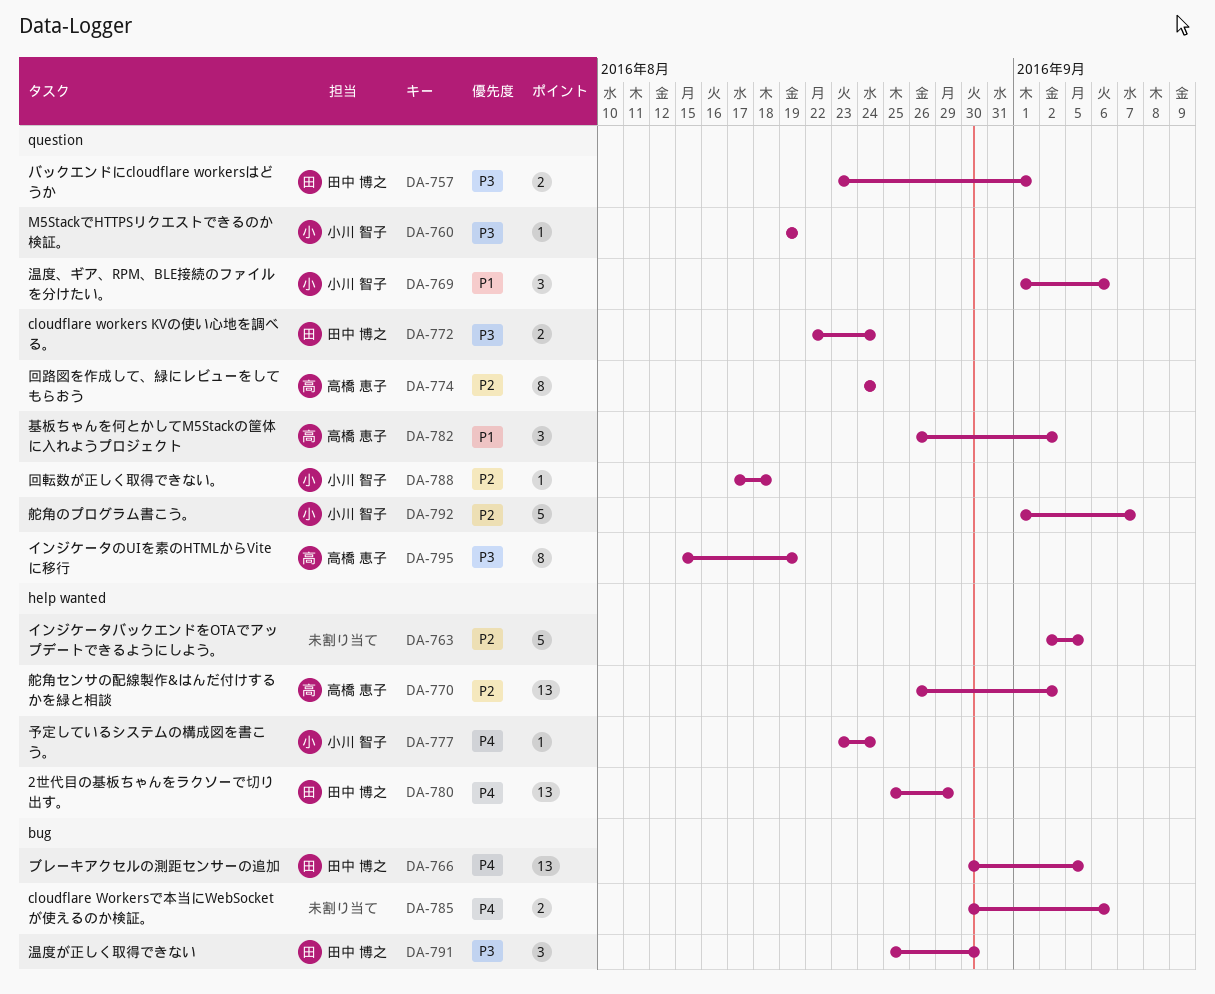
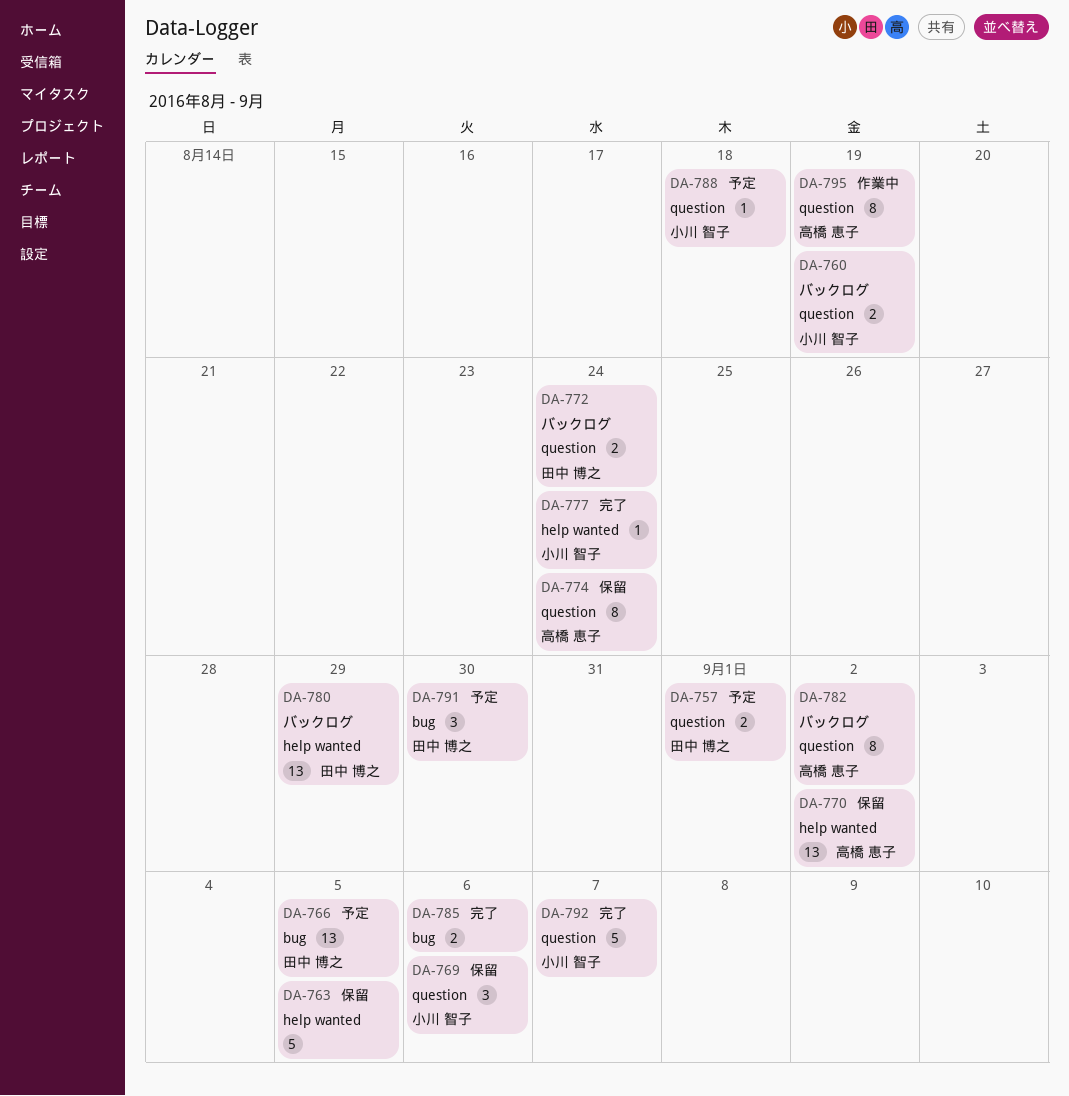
DA-760, estimate: 1 -> 2
DA-782, estimate: 3 -> 8

